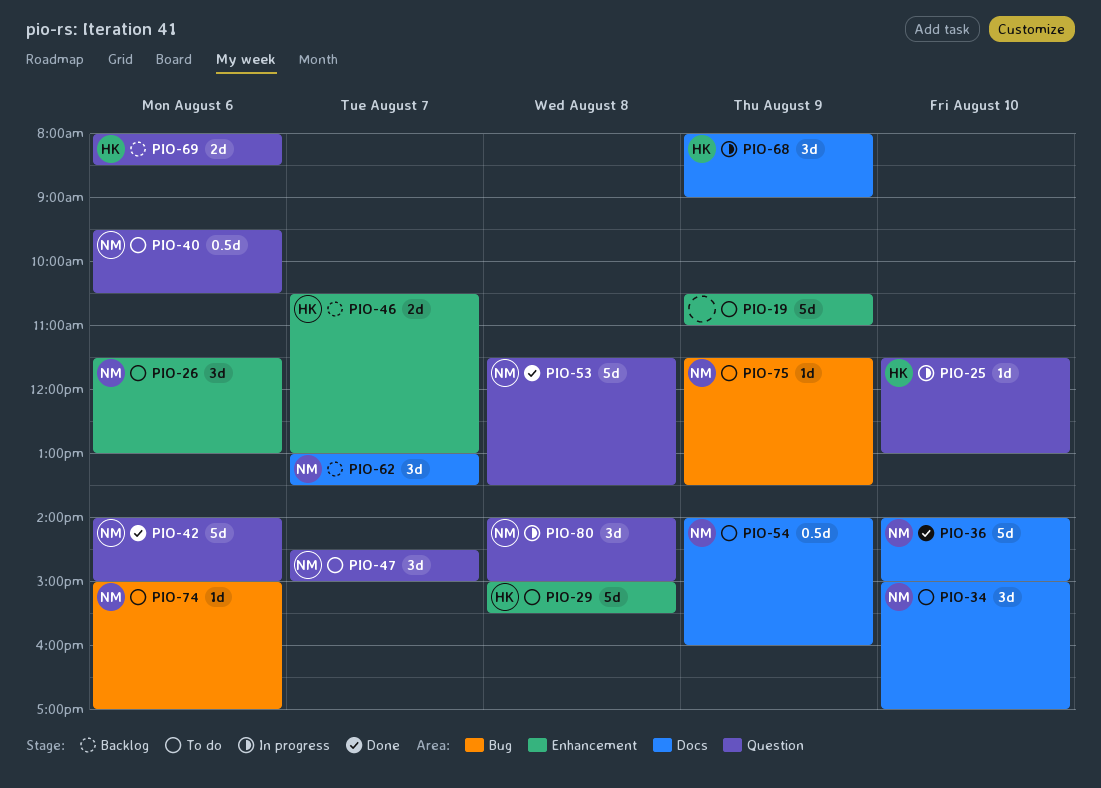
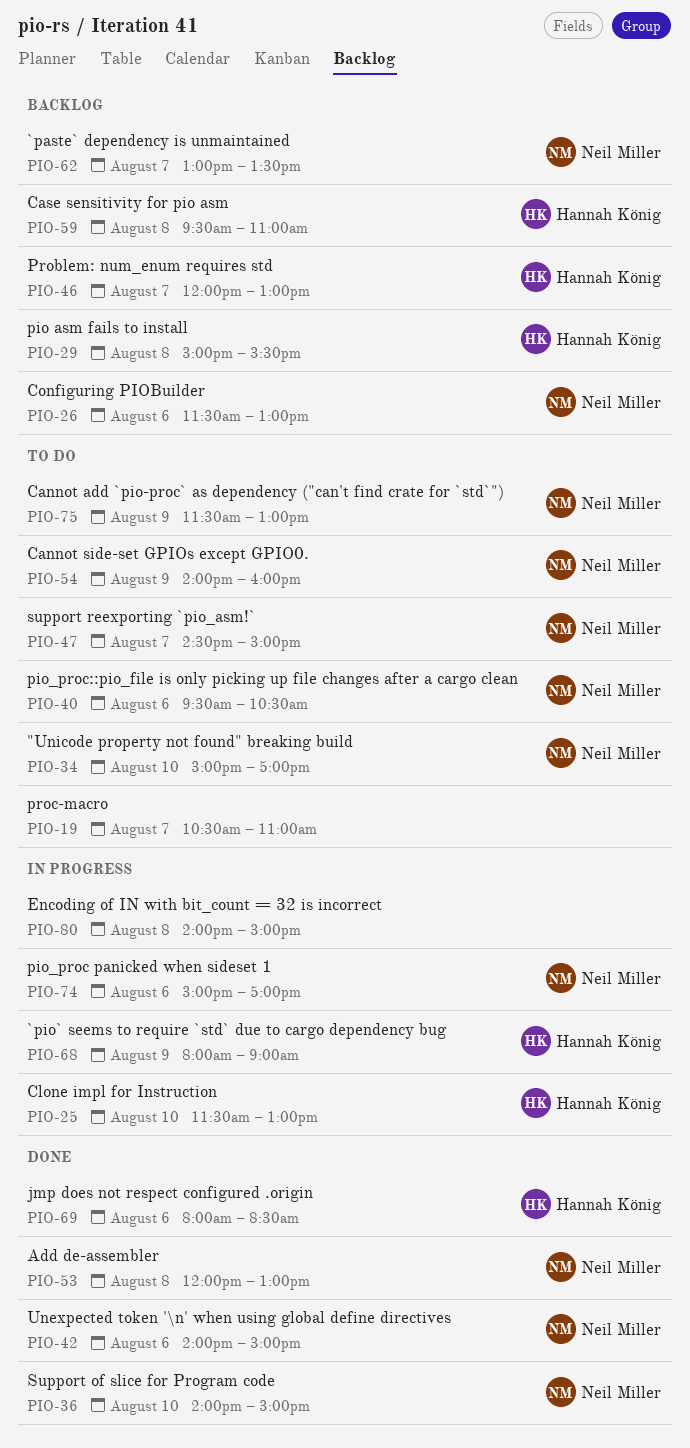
PIO-19, day: Aug 9 -> Aug 7
PIO-26, status: To do -> Backlog
PIO-29, status: To do -> Backlog
PIO-46, begins: 10:30 -> 12:00
PIO-53, begins: 11:30 -> 12:00
PIO-53, ends: 13:30 -> 13:00
PIO-59: none -> present
PIO-69, status: Backlog -> Done
PIO-74, status: To do -> In progress
PIO-75, ends: 13:30 -> 13:00
PIO-80, owner: Neil Miller -> none

